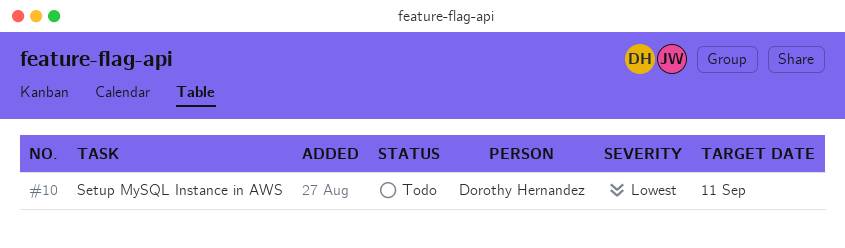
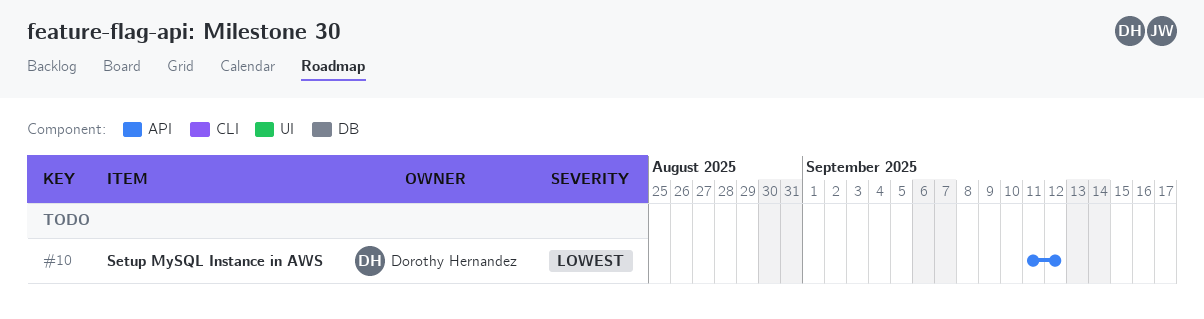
#10, due: Sep 11 -> Sep 12

